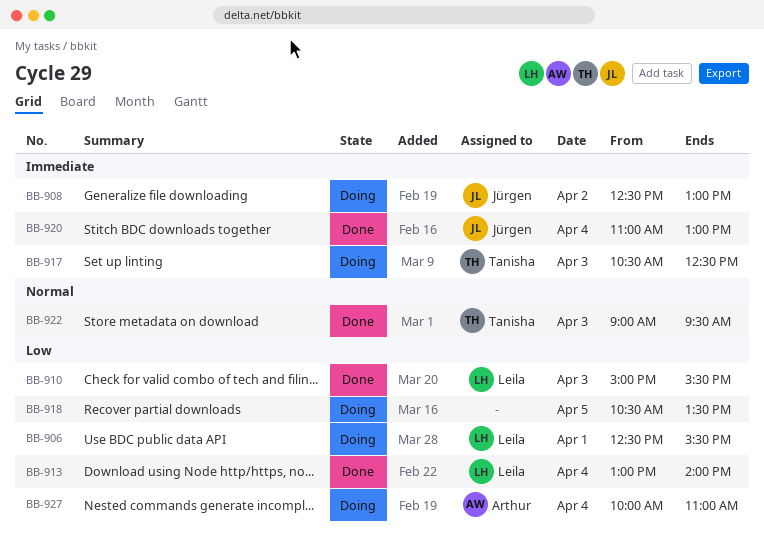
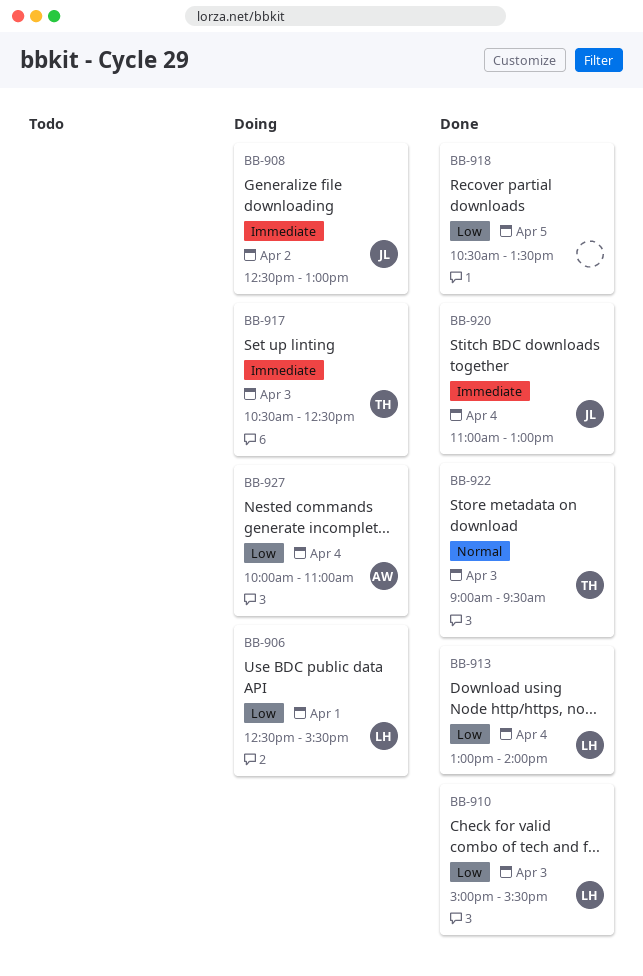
BB-918, status: Doing -> Done

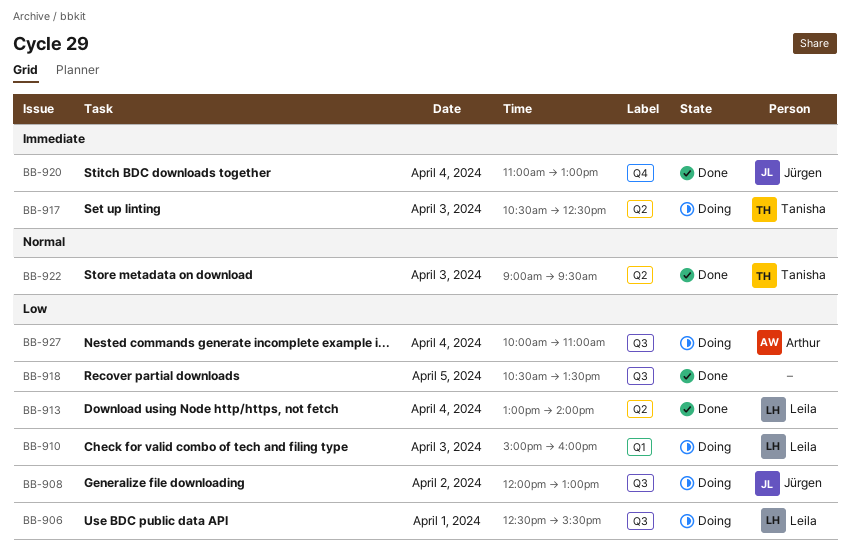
BB-908, priority: Immediate -> Low
BB-908, begins: 12:30 -> 12:00
BB-910, status: Done -> Doing
BB-910, ends: 15:30 -> 16:00

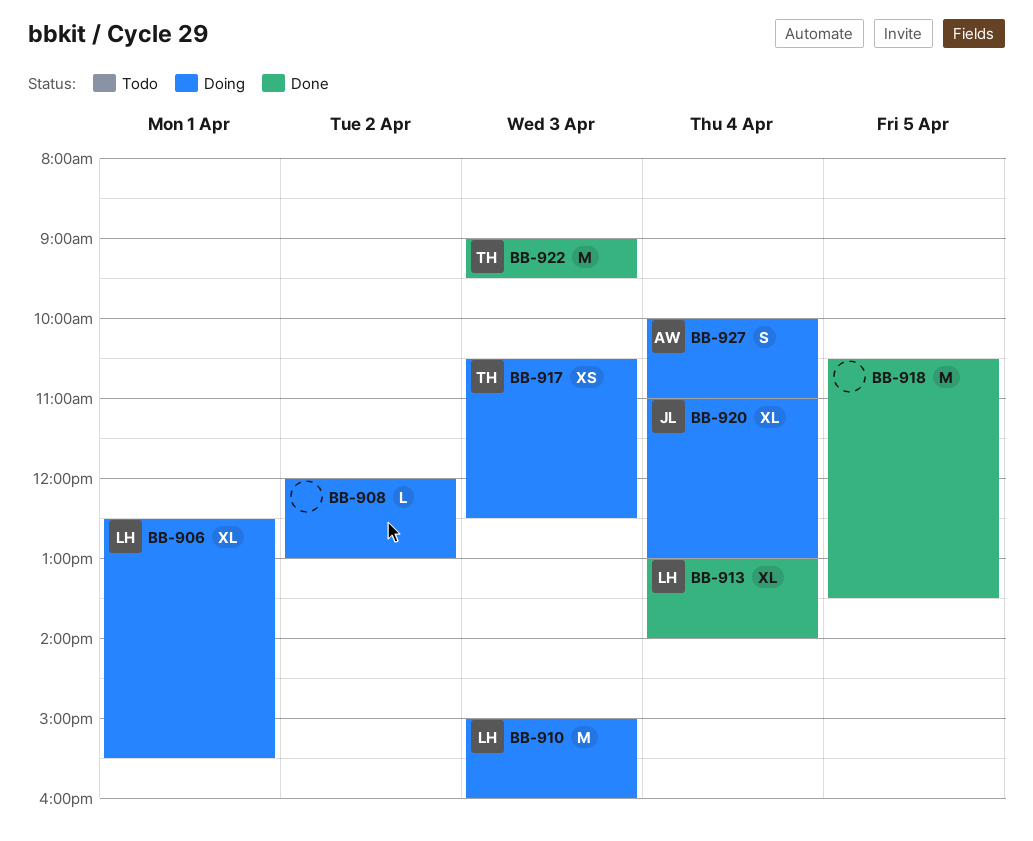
BB-908, owner: Jürgen -> none
BB-920, status: Done -> Doing

